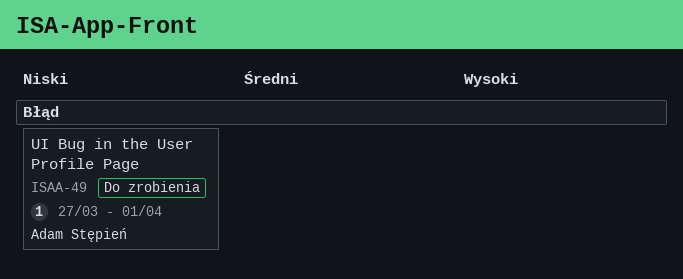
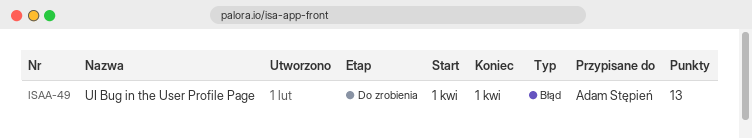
ISAA-49, estimate: 1 -> 13
ISAA-49, start: Mar 27 -> Apr 1

